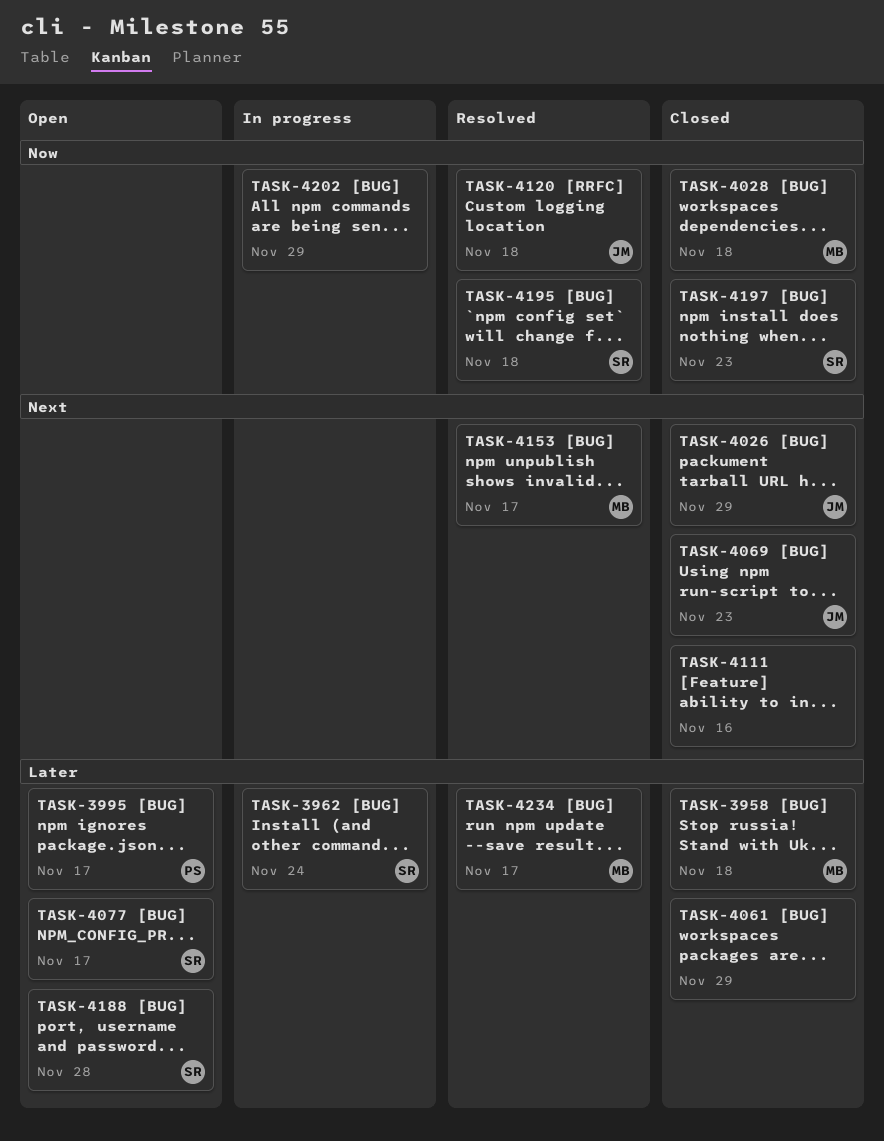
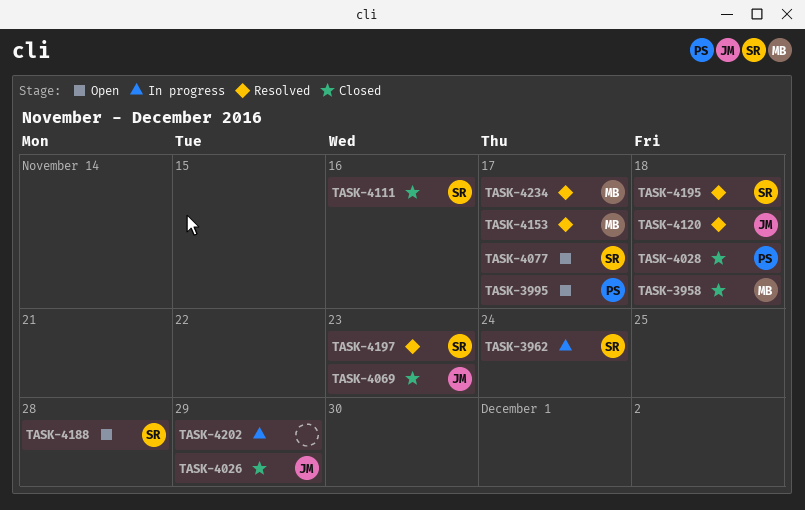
TASK-4028, owner: MB -> PS
TASK-4061: present -> none
TASK-4111, owner: none -> SR
TASK-4197, status: Closed -> Resolved

